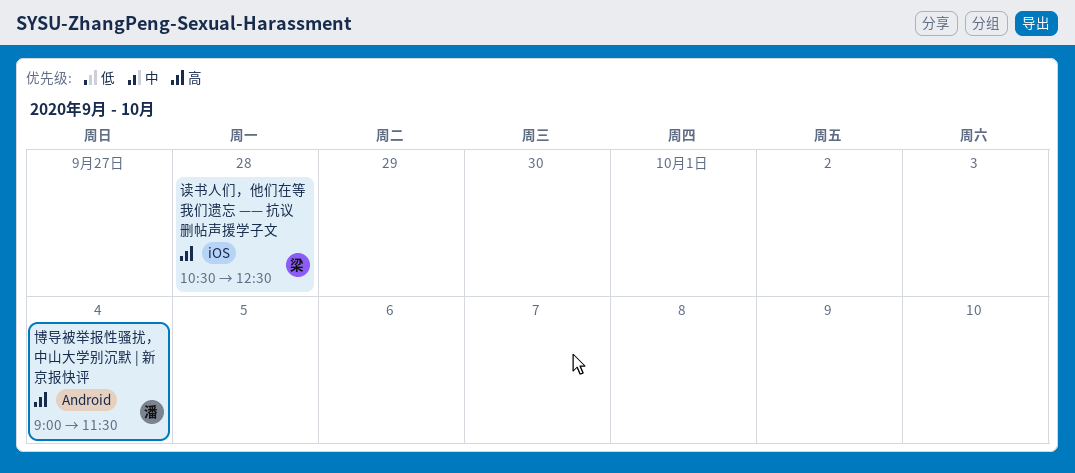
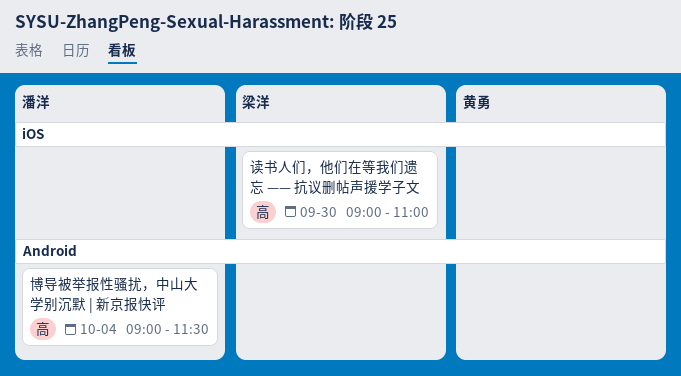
读书人们，他们在等我们遗忘 —— 抗议删帖声援学子文, day: Sep 28 -> Sep 30
读书人们，他们在等我们遗忘 —— 抗议删帖声援学子文, begins: 10:30 -> 09:00
读书人们，他们在等我们遗忘 —— 抗议删帖声援学子文, ends: 12:30 -> 11:00

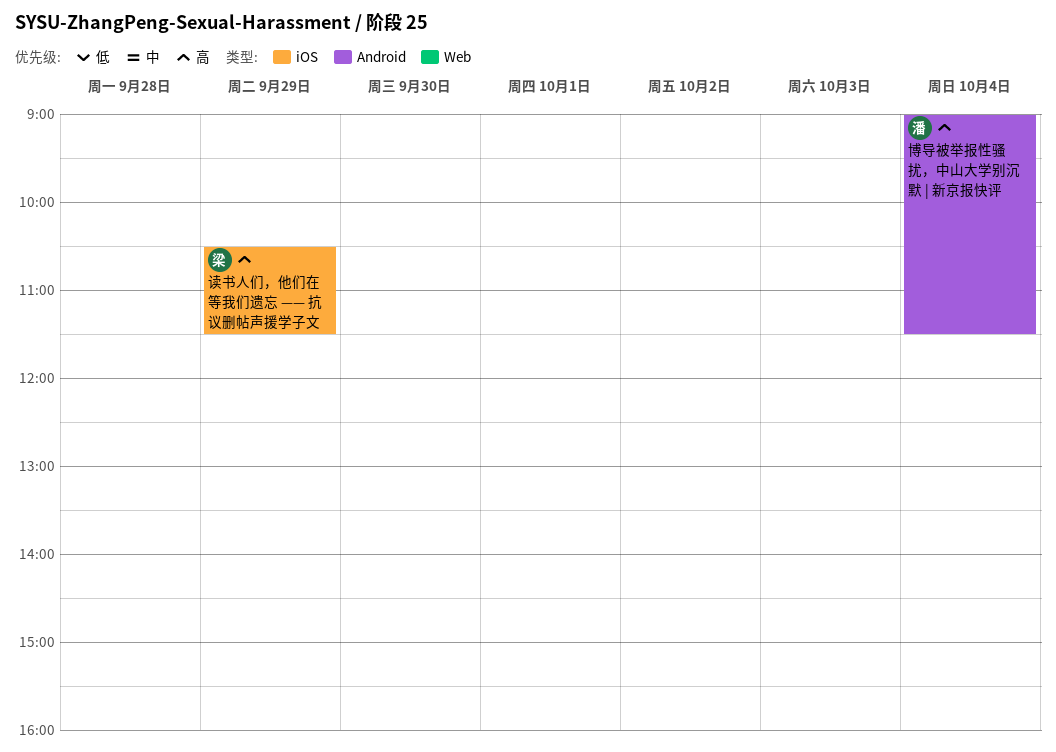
读书人们，他们在等我们遗忘 —— 抗议删帖声援学子文, day: Sep 30 -> Sep 29
读书人们，他们在等我们遗忘 —— 抗议删帖声援学子文, begins: 09:00 -> 10:30
读书人们，他们在等我们遗忘 —— 抗议删帖声援学子文, ends: 11:00 -> 11:30

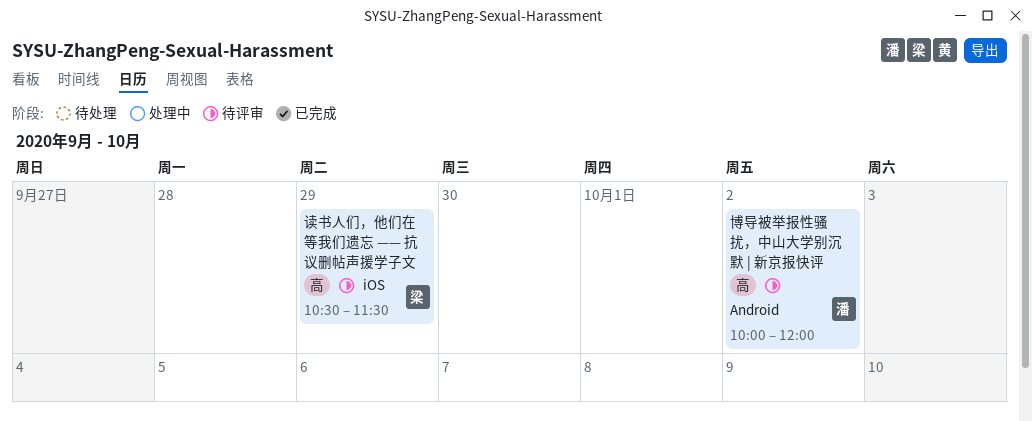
博导被举报性骚扰，中山大学别沉默 | 新京报快评, day: Oct 4 -> Oct 2
博导被举报性骚扰，中山大学别沉默 | 新京报快评, begins: 09:00 -> 10:00
博导被举报性骚扰，中山大学别沉默 | 新京报快评, ends: 11:30 -> 12:00

